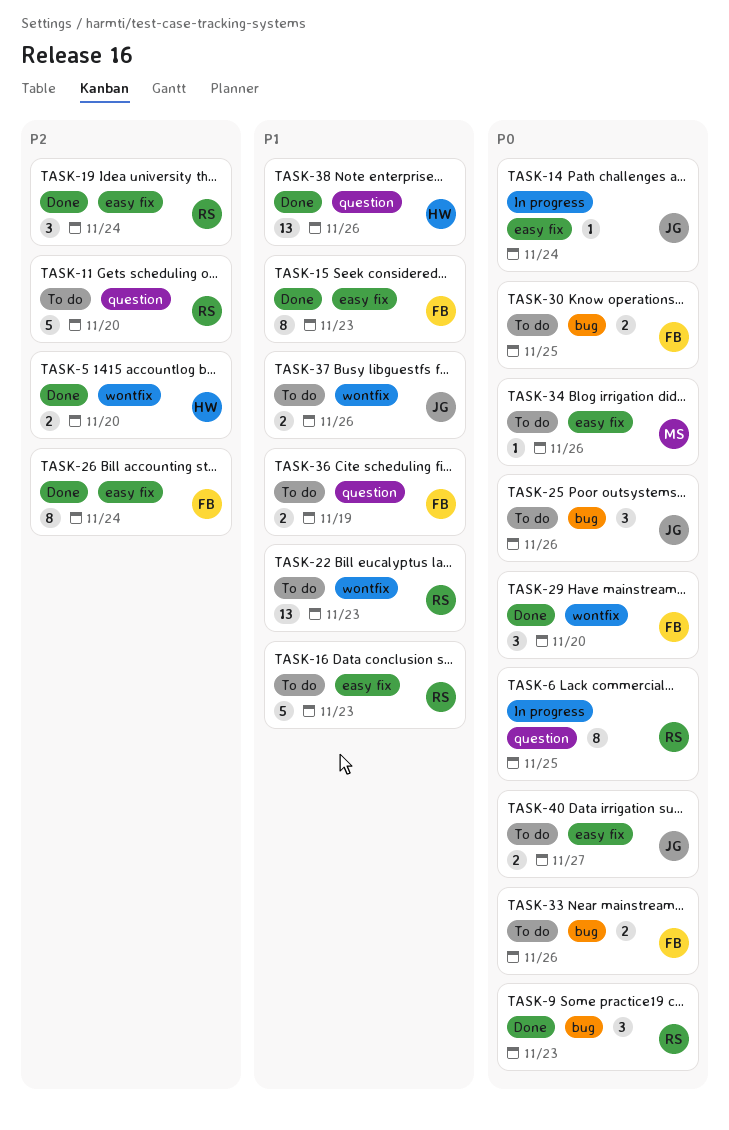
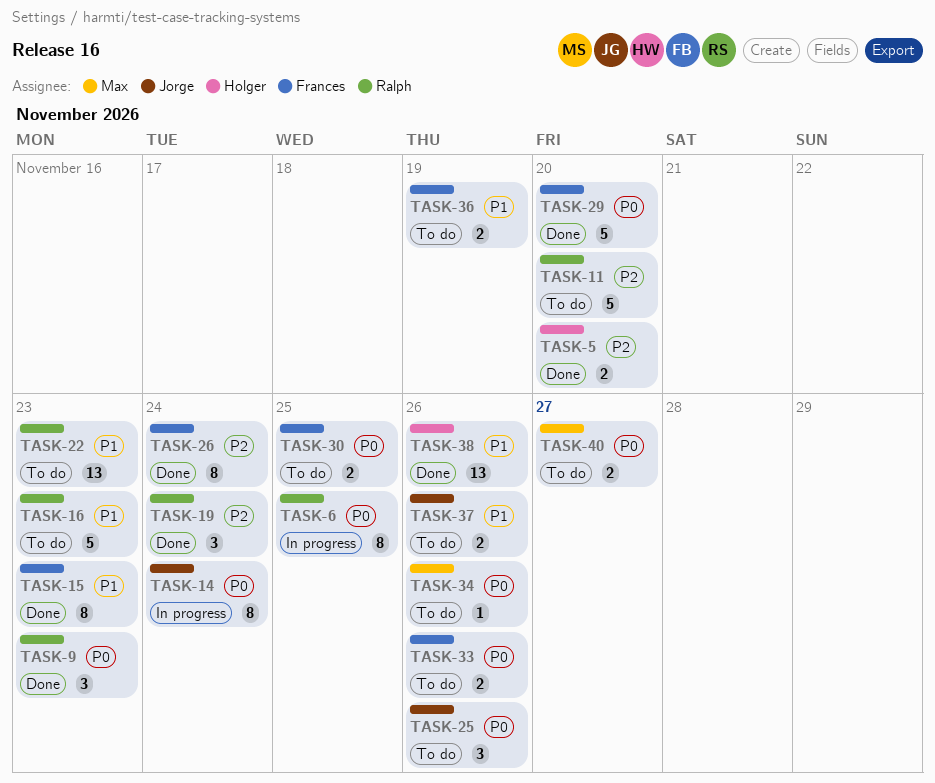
TASK-14, estimate: 1 -> 8
TASK-29, estimate: 3 -> 5
TASK-40, owner: Jorge -> Max

